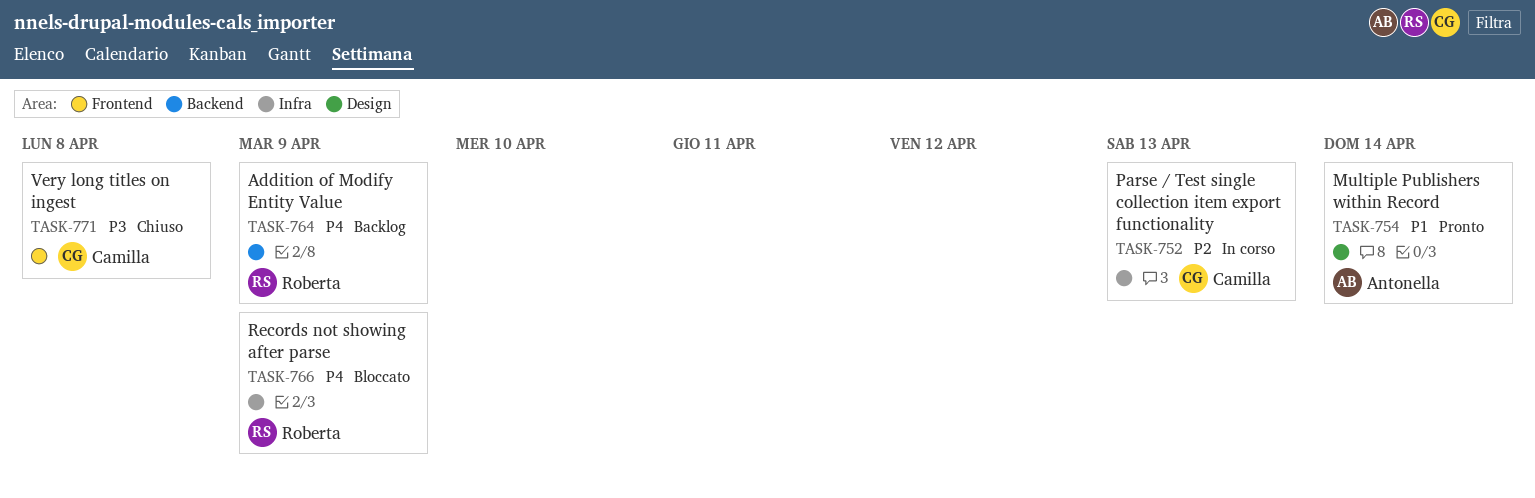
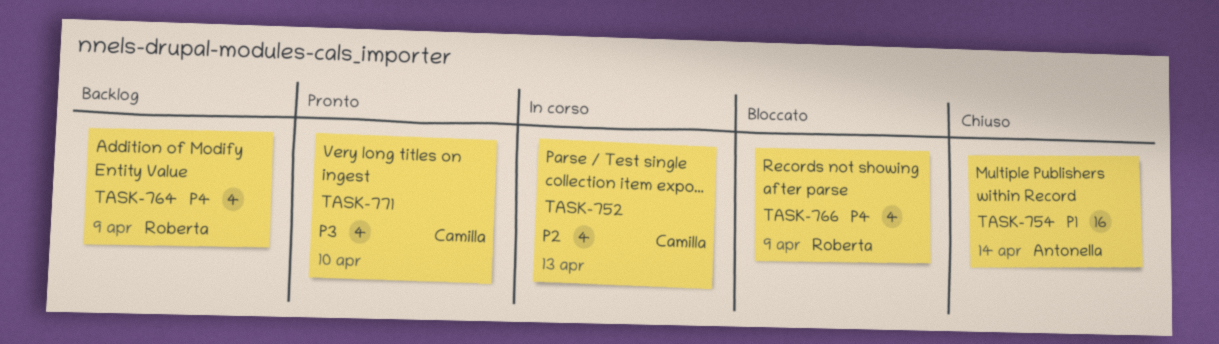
TASK-754, status: Pronto -> Chiuso
TASK-771, status: Chiuso -> Pronto
TASK-771, due: Apr 8 -> Apr 10

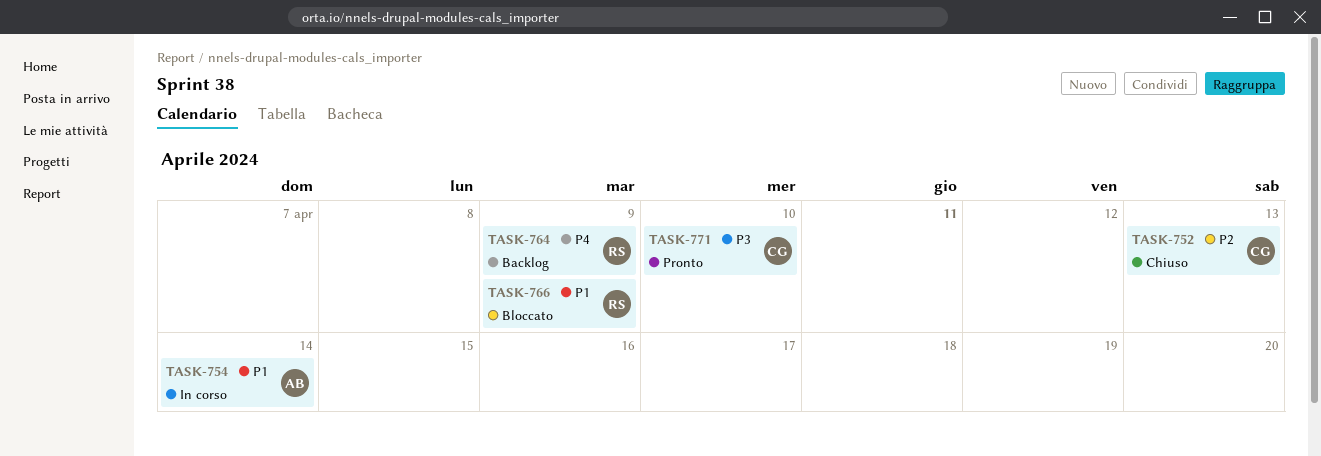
TASK-752, status: In corso -> Chiuso
TASK-754, status: Chiuso -> In corso
TASK-766, priority: P4 -> P1

